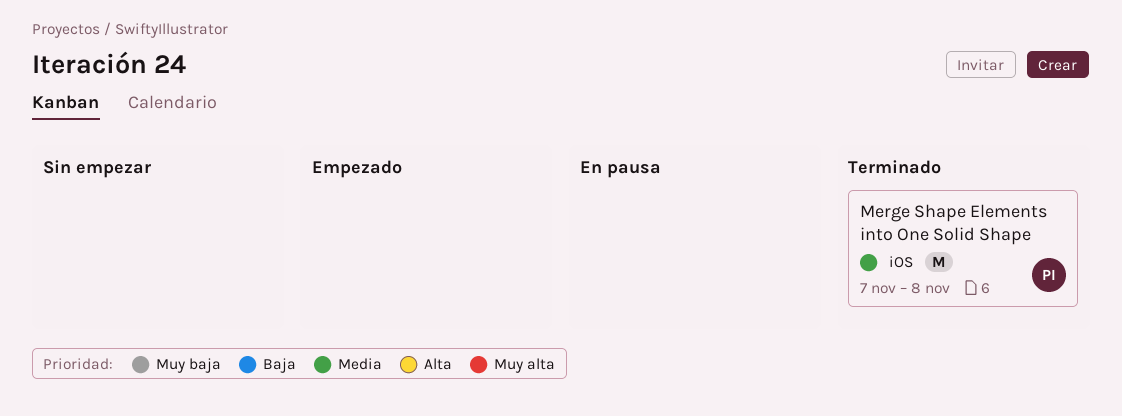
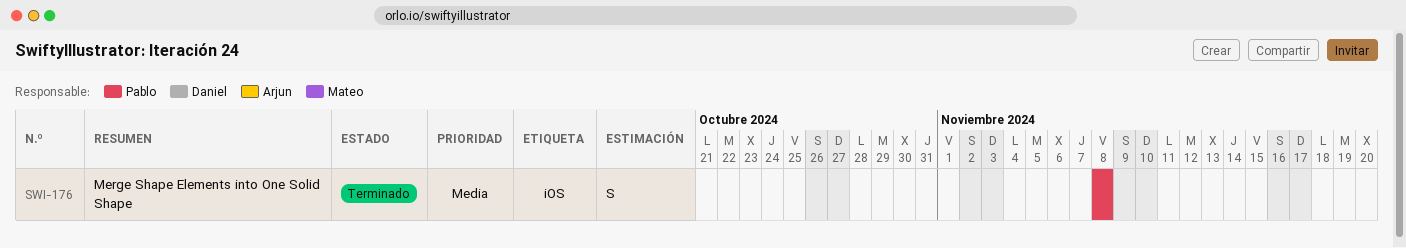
Merge Shape Elements into One Solid Shape, estimate: M -> S
Merge Shape Elements into One Solid Shape, start: Nov 7 -> Nov 8

